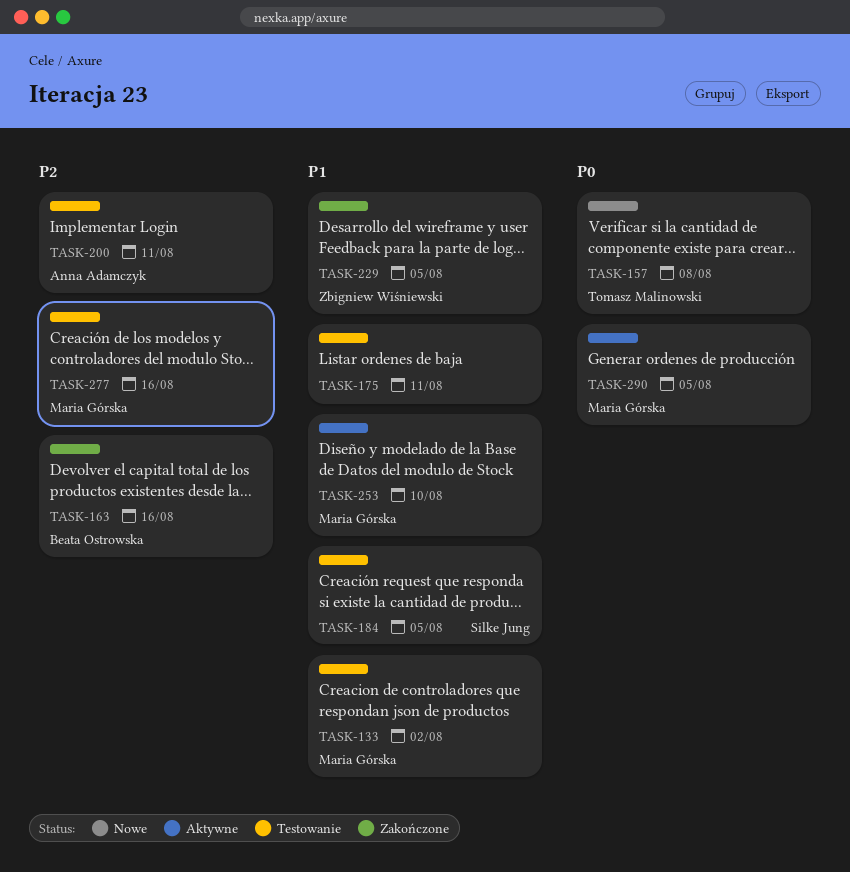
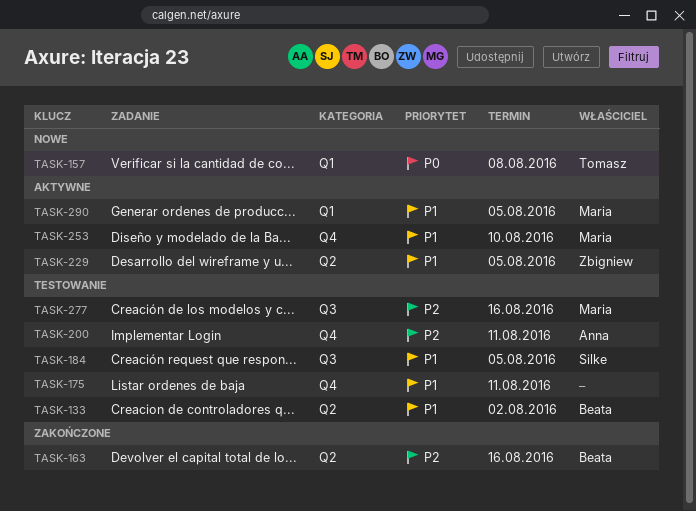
TASK-133, owner: Maria Górska -> Beata Ostrowska
TASK-229, status: Zakończone -> Aktywne
TASK-290, priority: P0 -> P1

